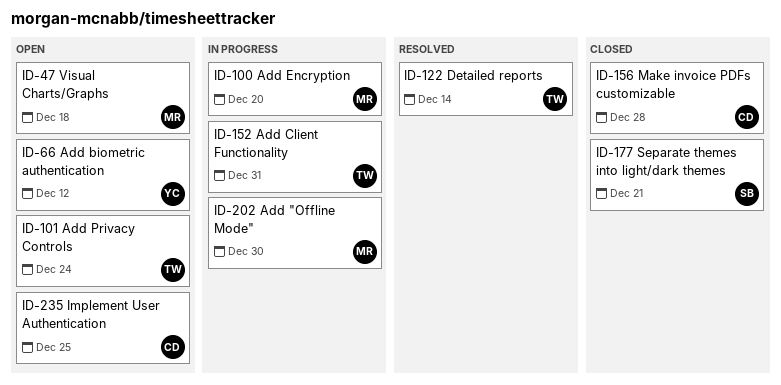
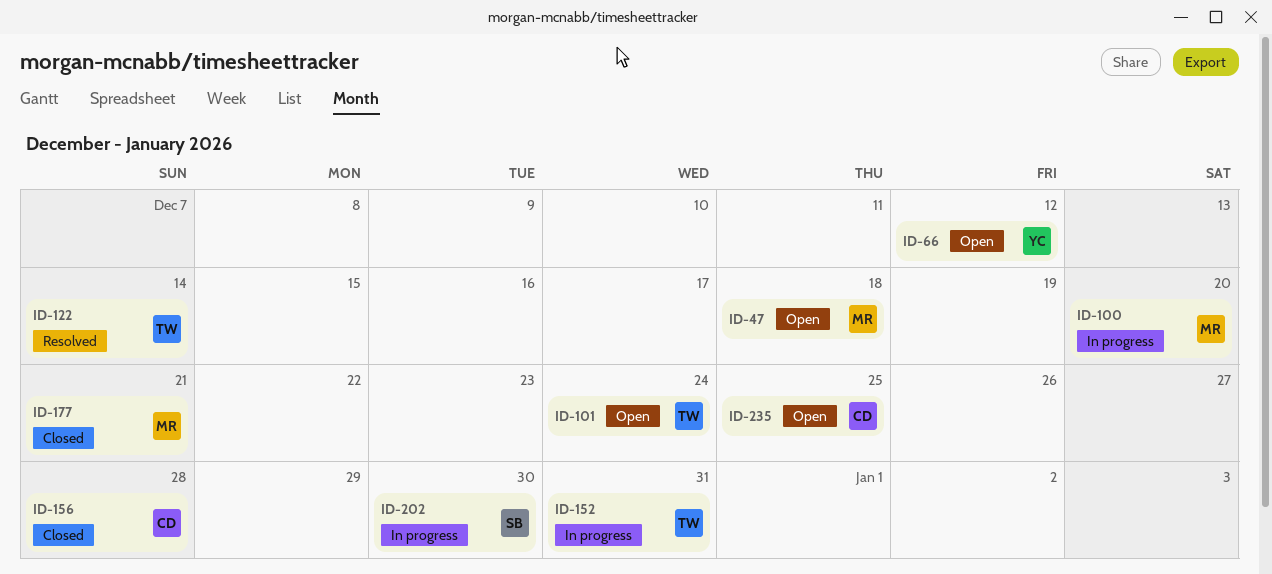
ID-177, owner: SB -> MR
ID-202, owner: MR -> SB

